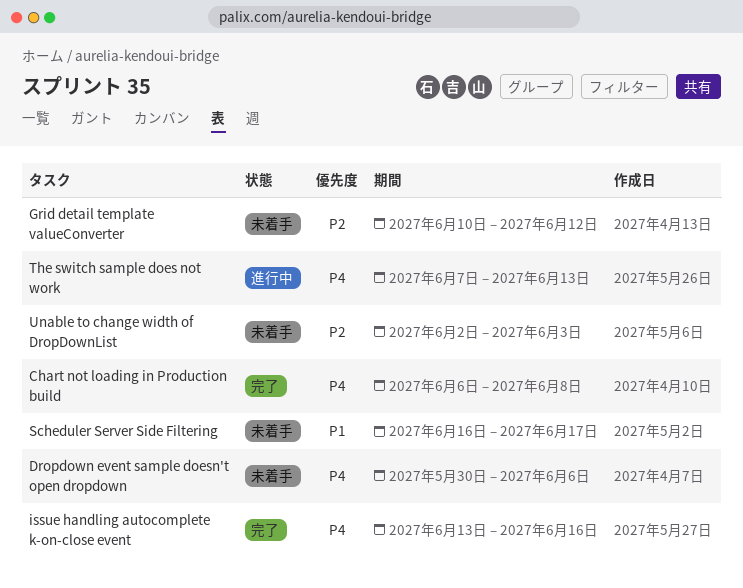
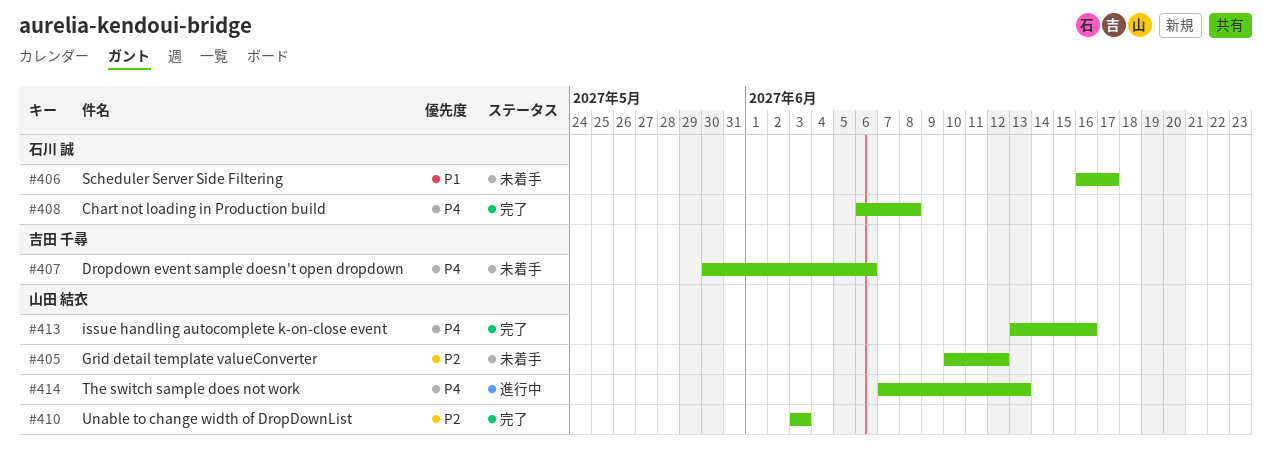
Unable to change width of DropDownList, status: 未着手 -> 完了
Unable to change width of DropDownList, start: Jun 2 -> Jun 3

